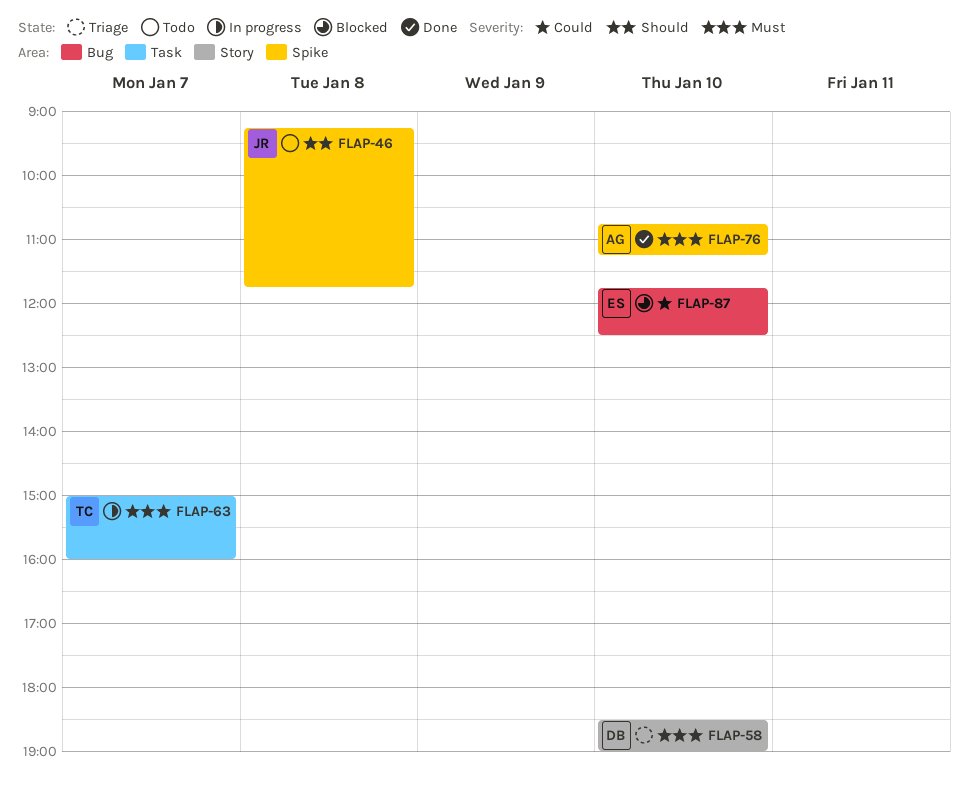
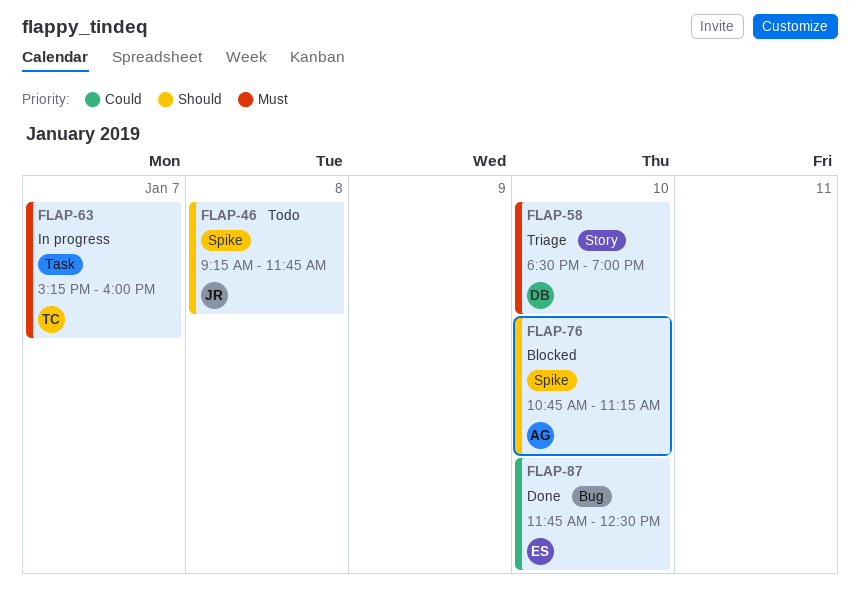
FLAP-63, begins: 15:00 -> 15:15
FLAP-76, status: Done -> Blocked
FLAP-76, priority: Must -> Should
FLAP-87, status: Blocked -> Done

